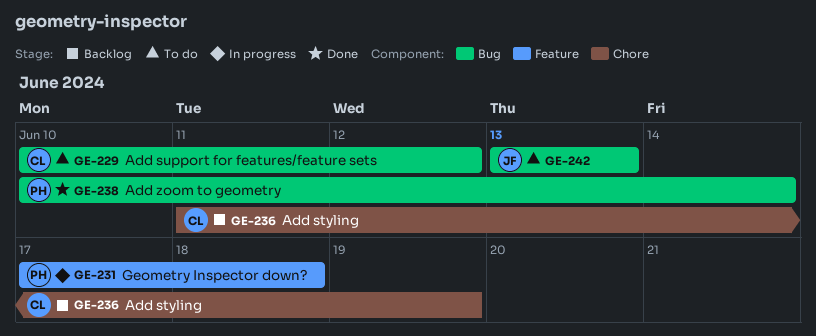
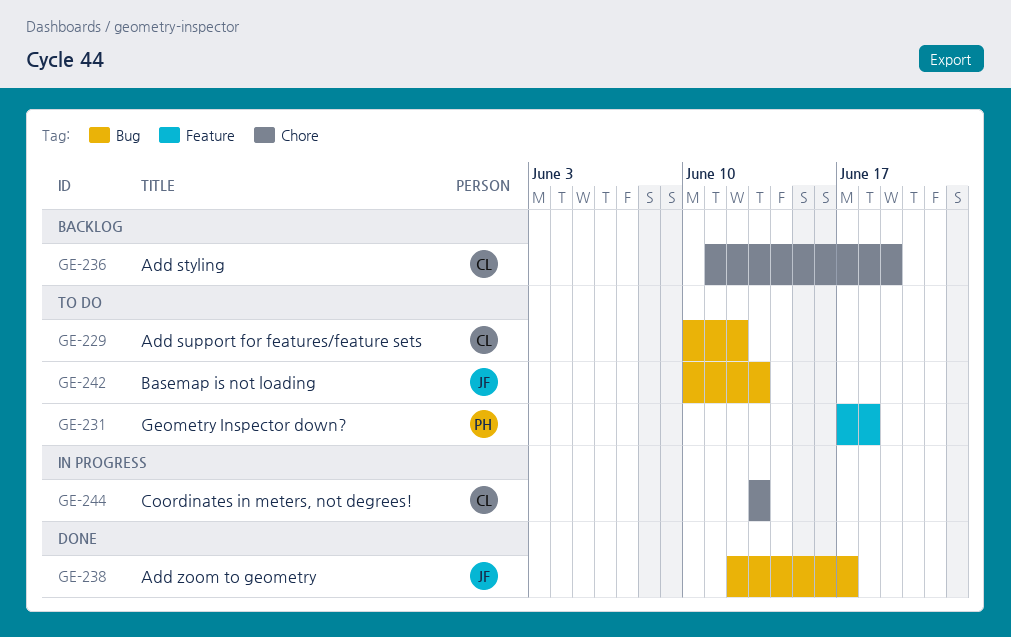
GE-231, status: In progress -> To do
GE-238, owner: PH -> JF
GE-238, start: Jun 10 -> Jun 12
GE-238, due: Jun 14 -> Jun 17
GE-242, start: Jun 13 -> Jun 10
GE-244: none -> present

